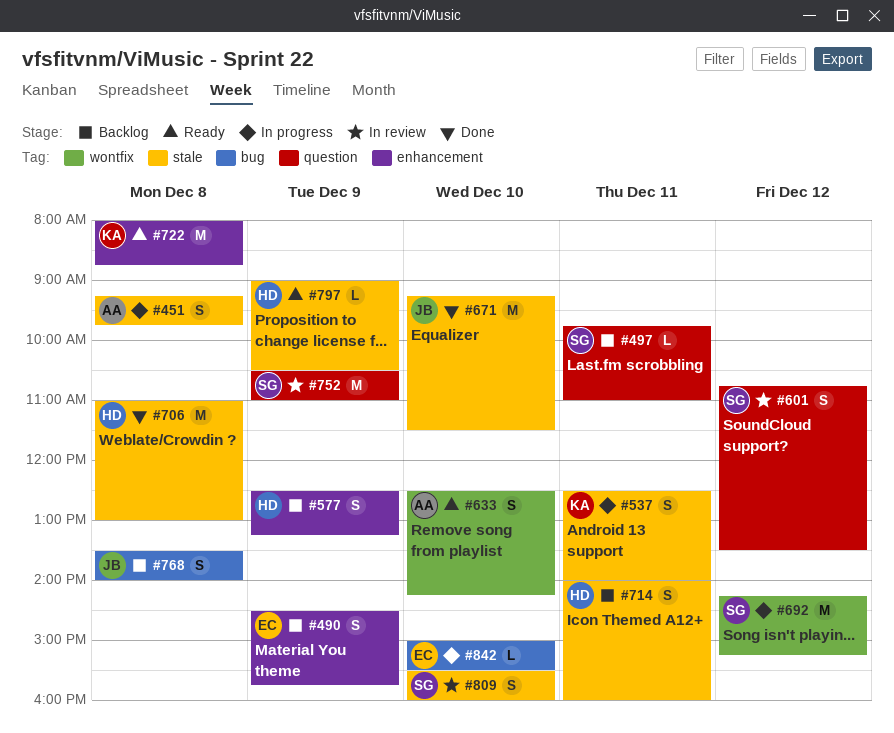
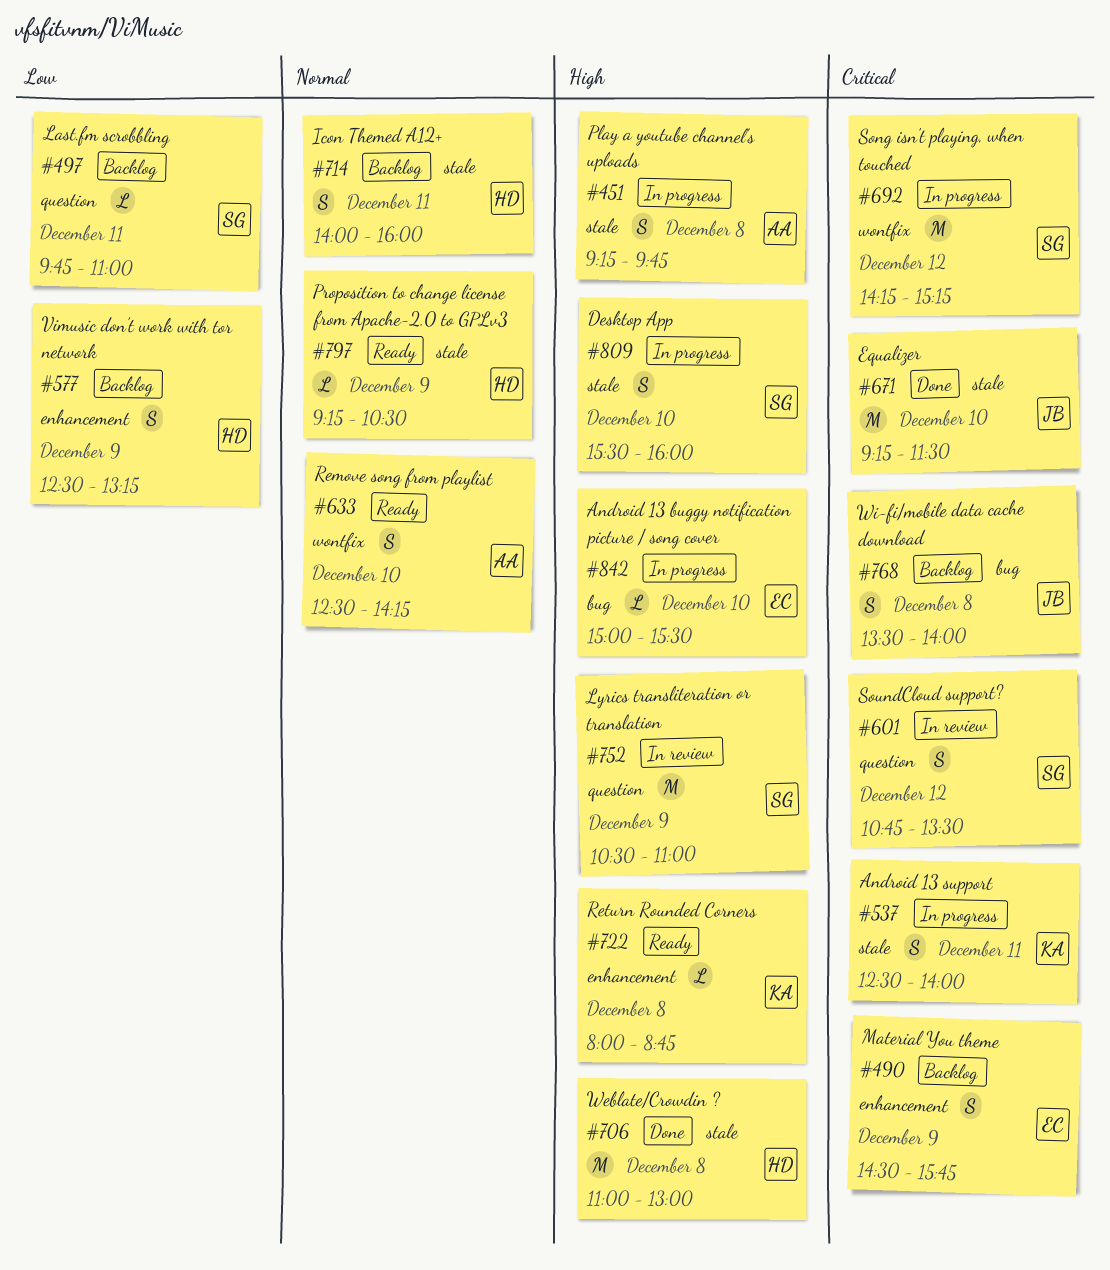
#722, estimate: M -> L
#797, begins: 09:00 -> 09:15
#809, status: In review -> In progress

